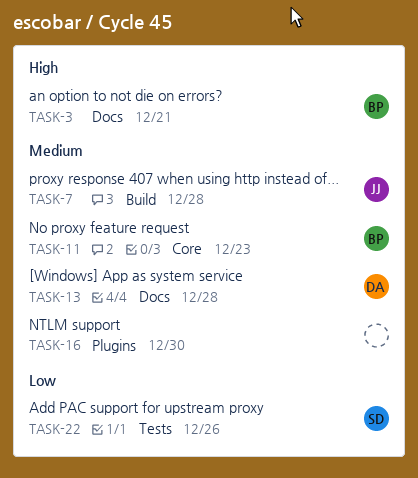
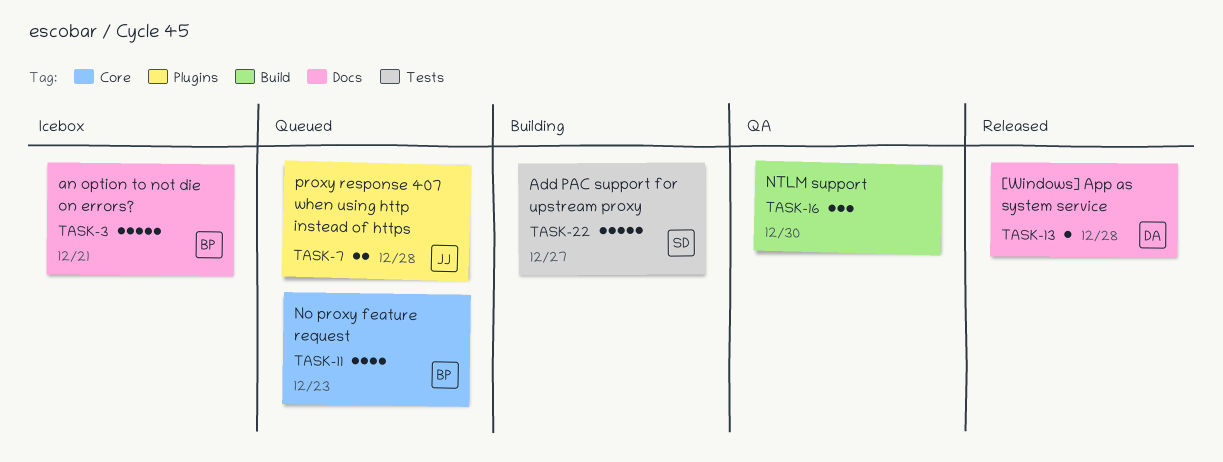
TASK-7, label: Build -> Plugins
TASK-16, label: Plugins -> Build
TASK-22, due: Dec 26 -> Dec 27

